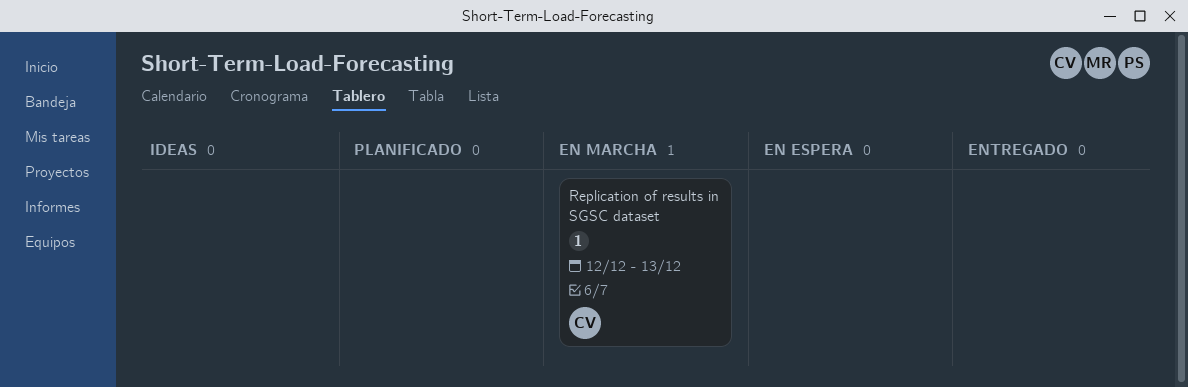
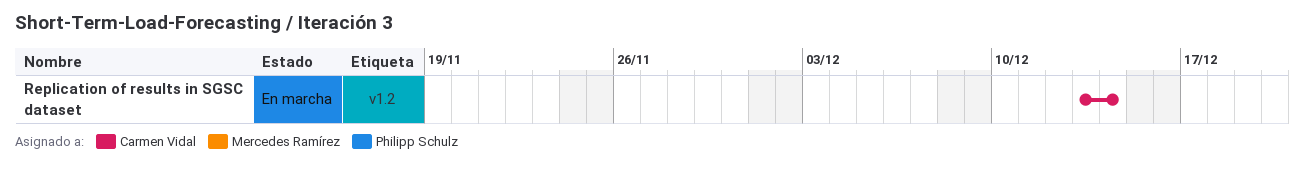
Replication of results in SGSC dataset, start: Dec 12 -> Dec 13
Replication of results in SGSC dataset, due: Dec 13 -> Dec 14

